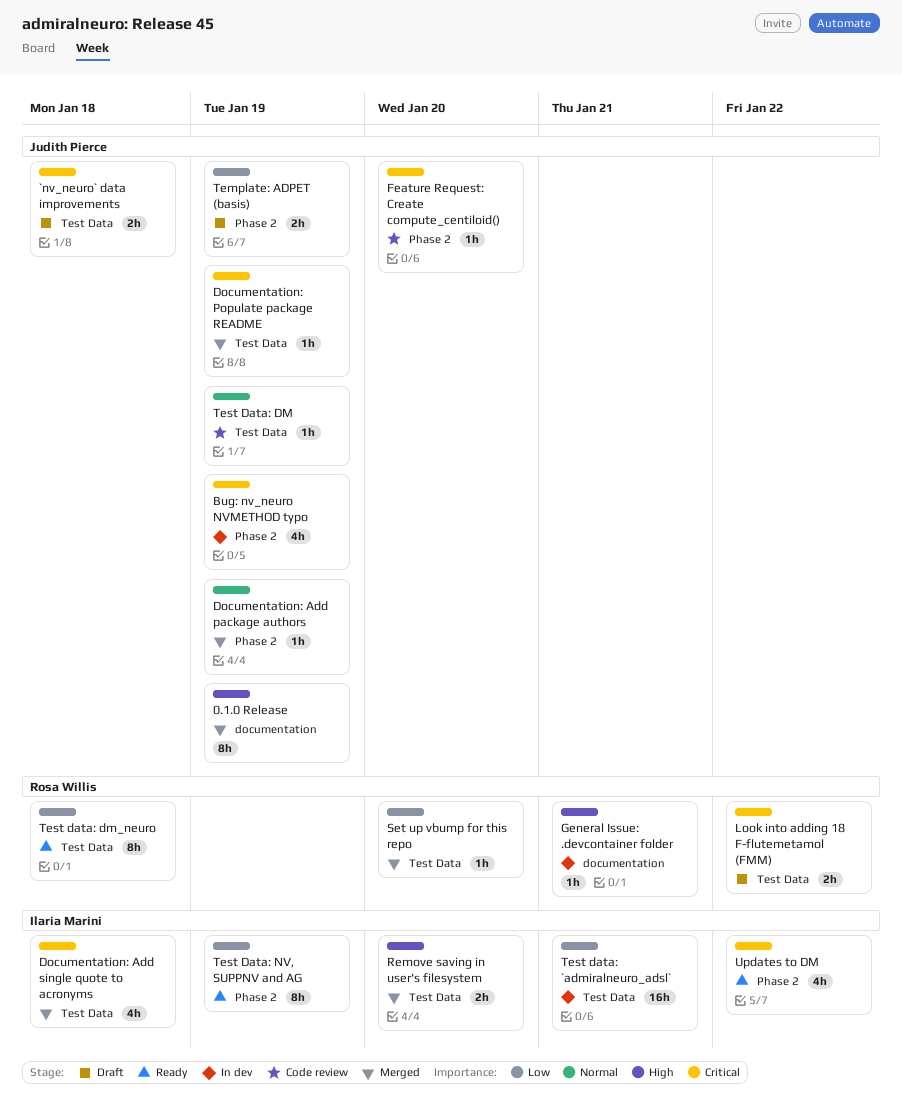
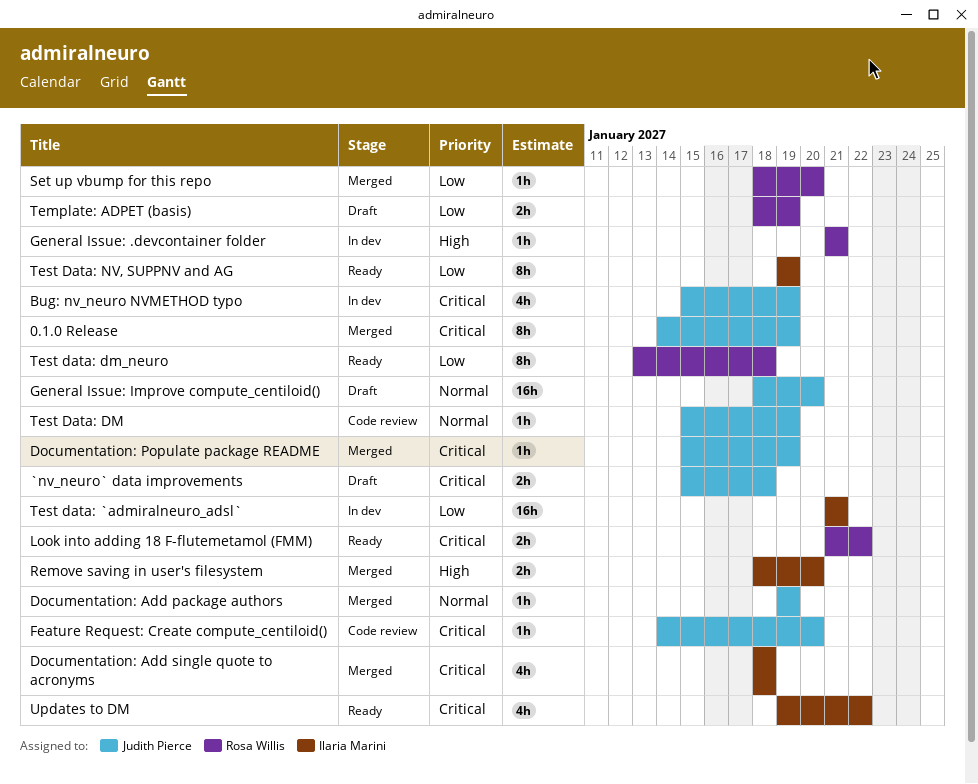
0.1.0 Release, priority: High -> Critical
General Issue: Improve compute_centiloid(): none -> present
Look into adding 18 F-flutemetamol (FMM), status: Draft -> Ready
Template: ADPET (basis), owner: Judith Pierce -> Rosa Willis

